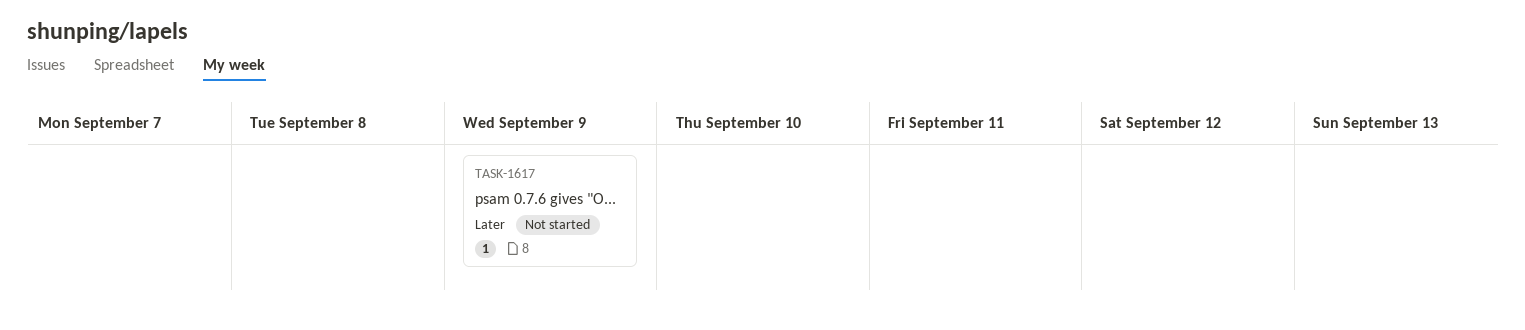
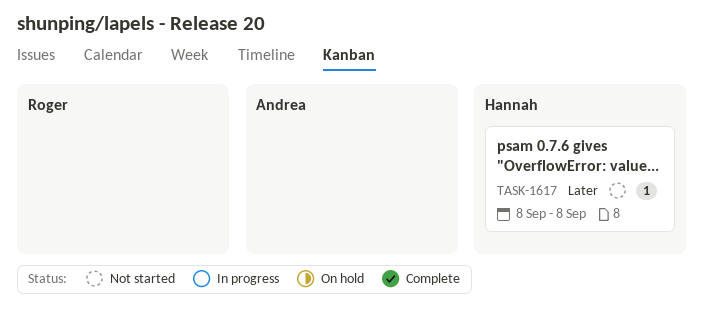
TASK-1617, due: Sep 9 -> Sep 8

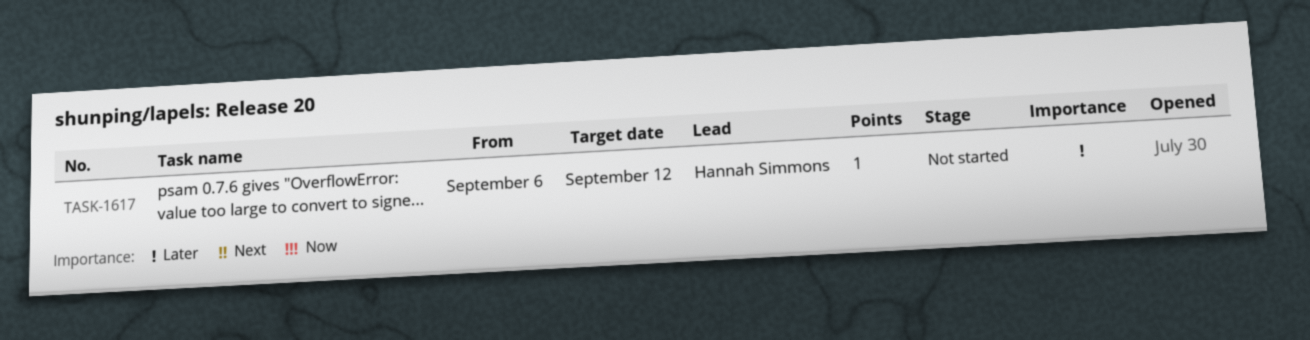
TASK-1617, start: Sep 8 -> Sep 6
TASK-1617, due: Sep 8 -> Sep 12

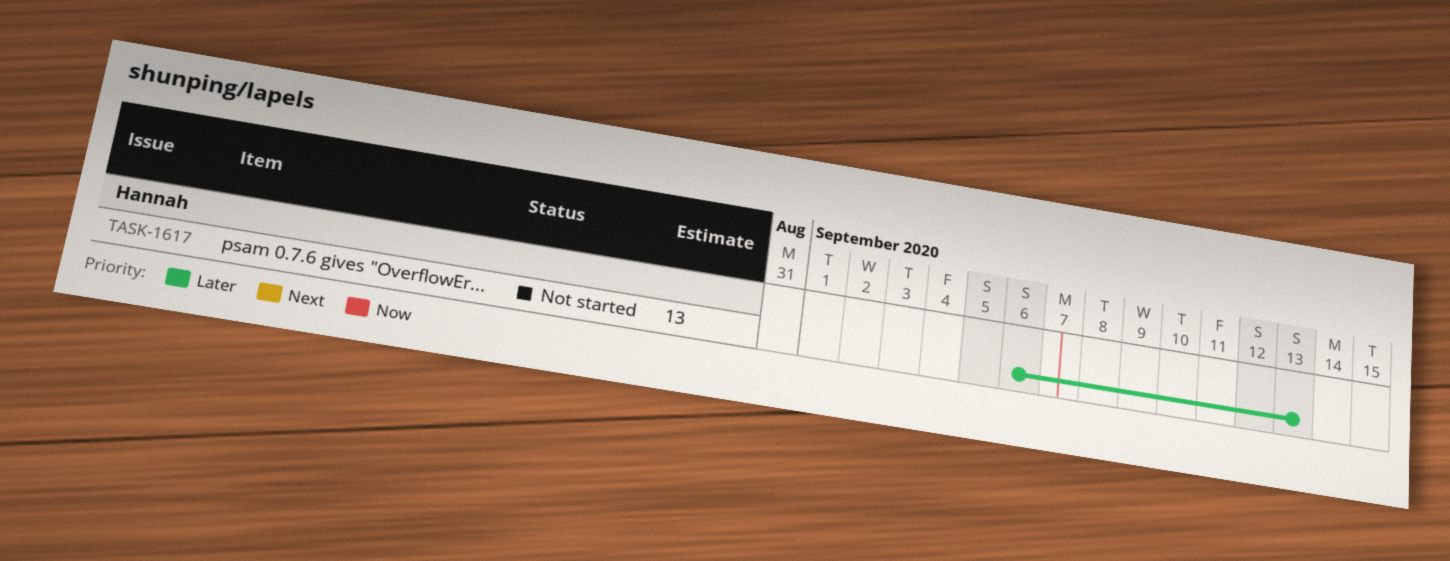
TASK-1617, estimate: 1 -> 13
TASK-1617, due: Sep 12 -> Sep 13

